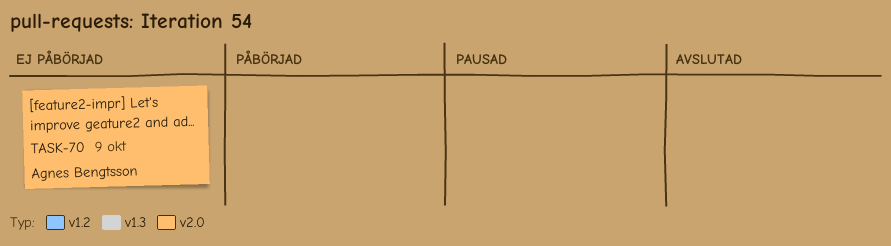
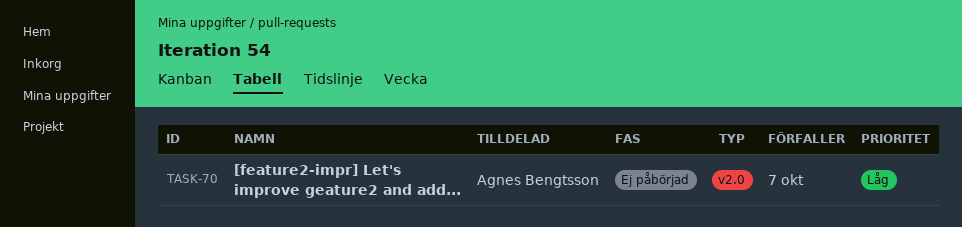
TASK-70, due: Oct 9 -> Oct 7

